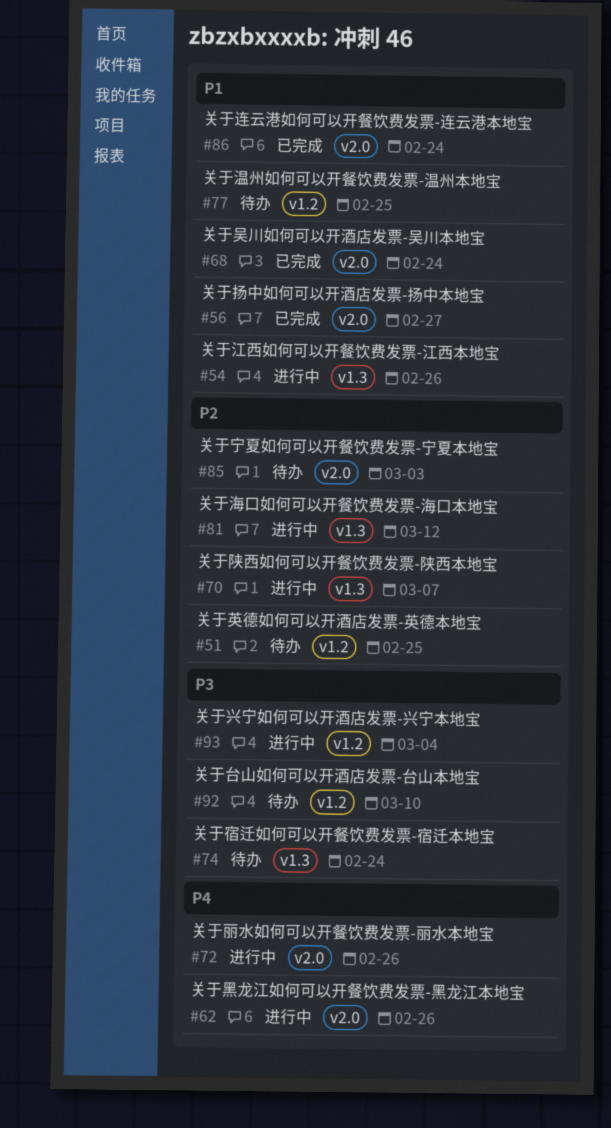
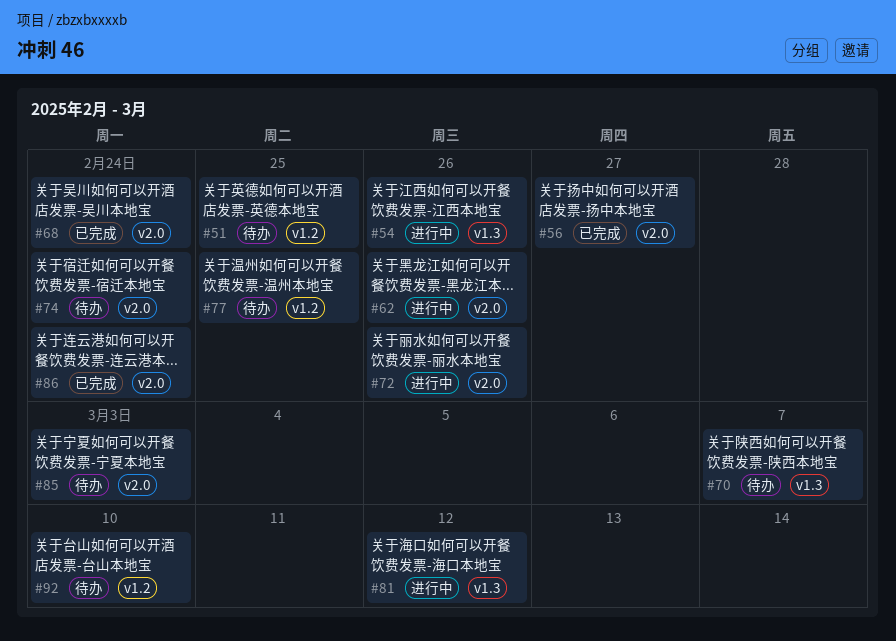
#70, status: 进行中 -> 待办
#74, label: v1.3 -> v2.0
#93: present -> none

